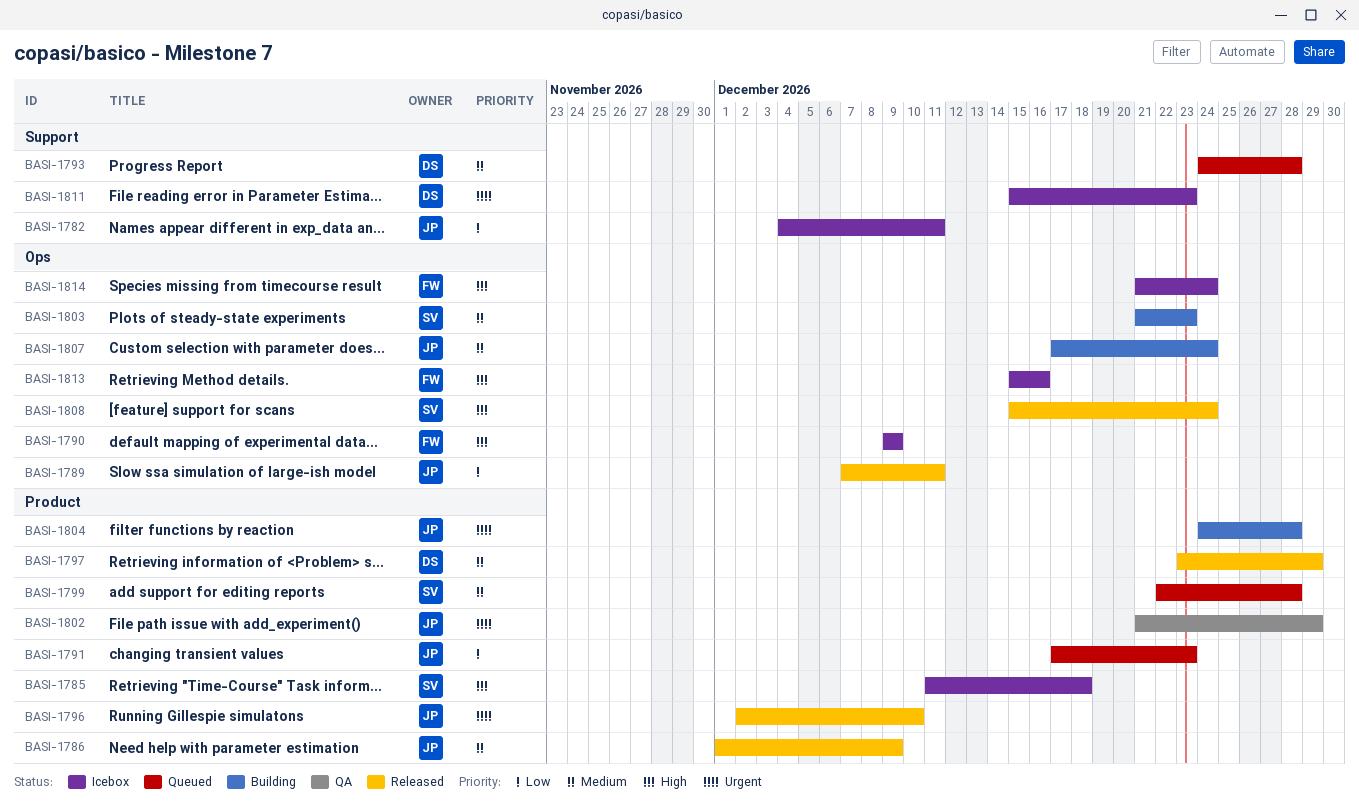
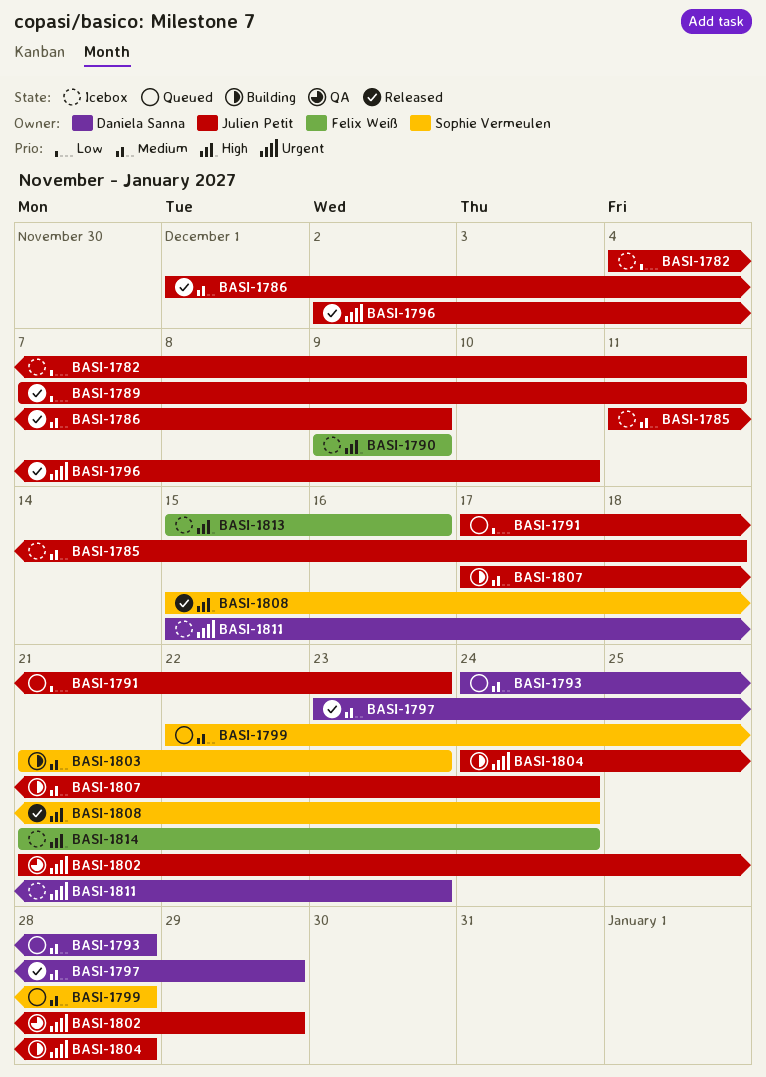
BASI-1785, owner: Sophie Vermeulen -> Julien Petit
BASI-1785, priority: High -> Medium

